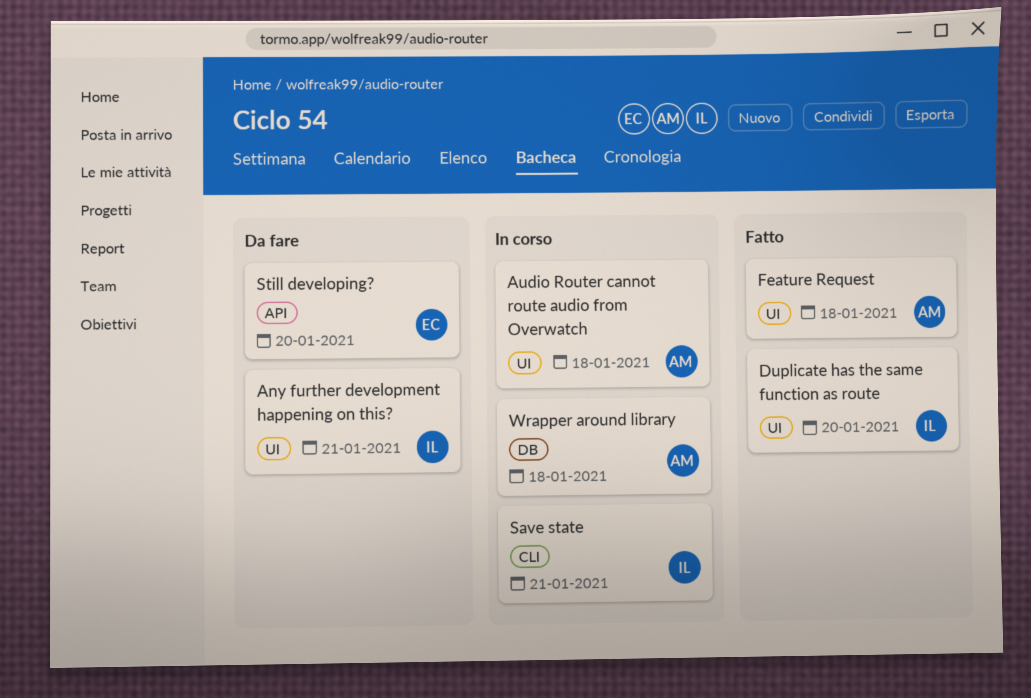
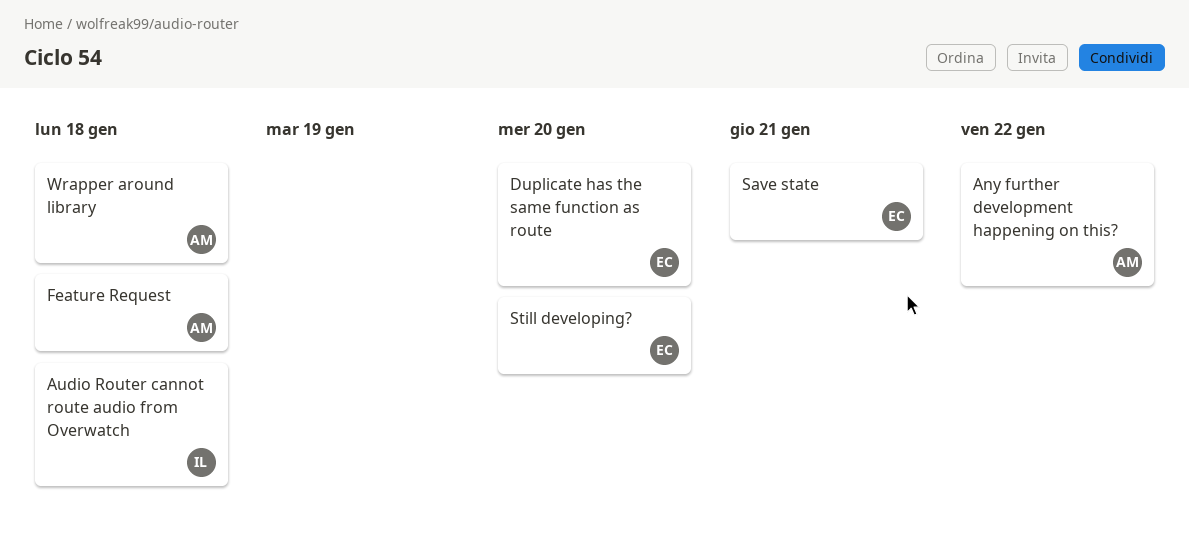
Any further development happening on this?, owner: IL -> AM
Any further development happening on this?, due: Jan 21 -> Jan 22
Audio Router cannot route audio from Overwatch, owner: AM -> IL
Duplicate has the same function as route, owner: IL -> EC
Save state, owner: IL -> EC

